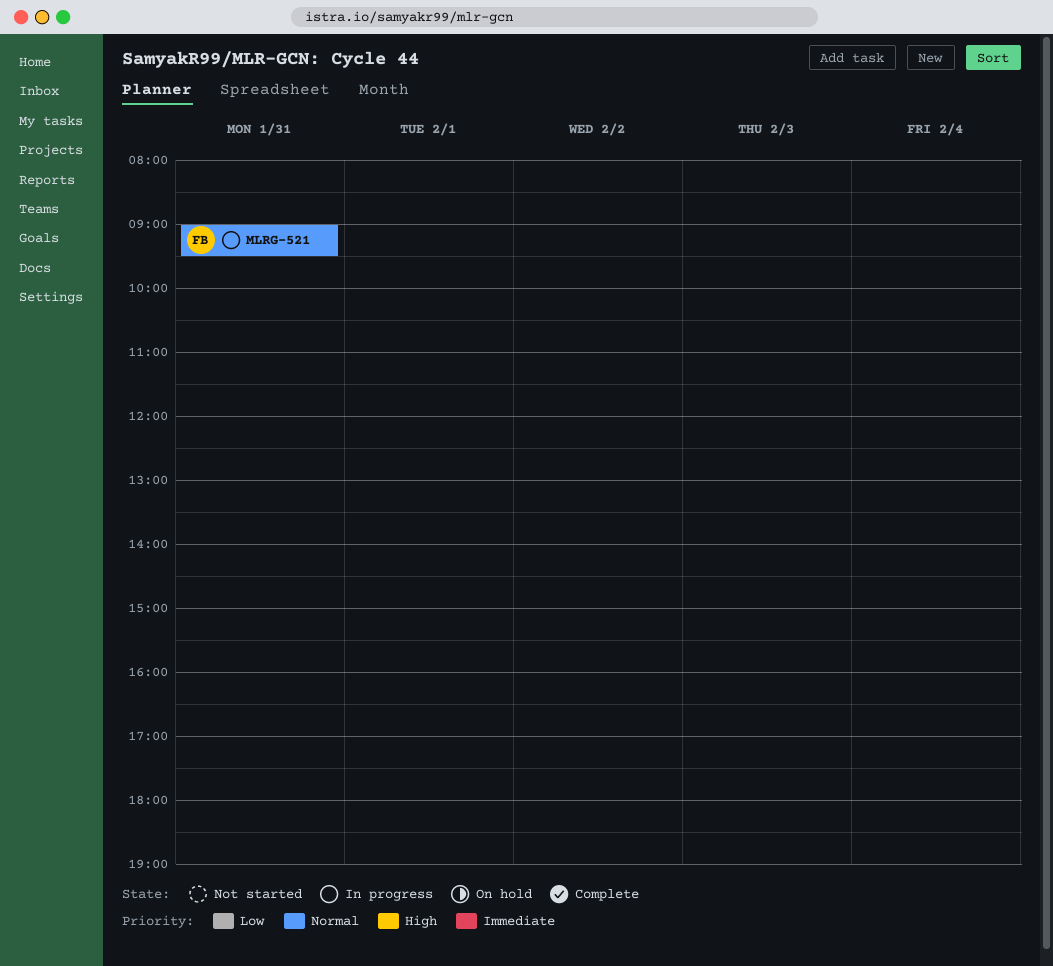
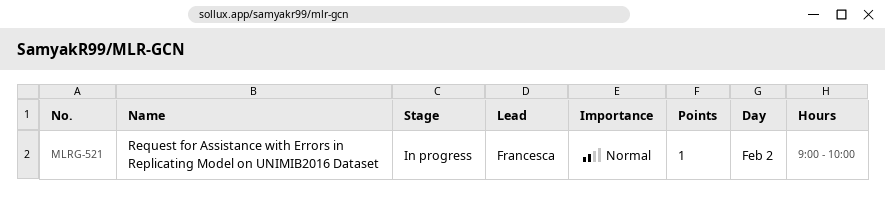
MLRG-521, day: Jan 31 -> Feb 2
MLRG-521, ends: 09:30 -> 10:00

